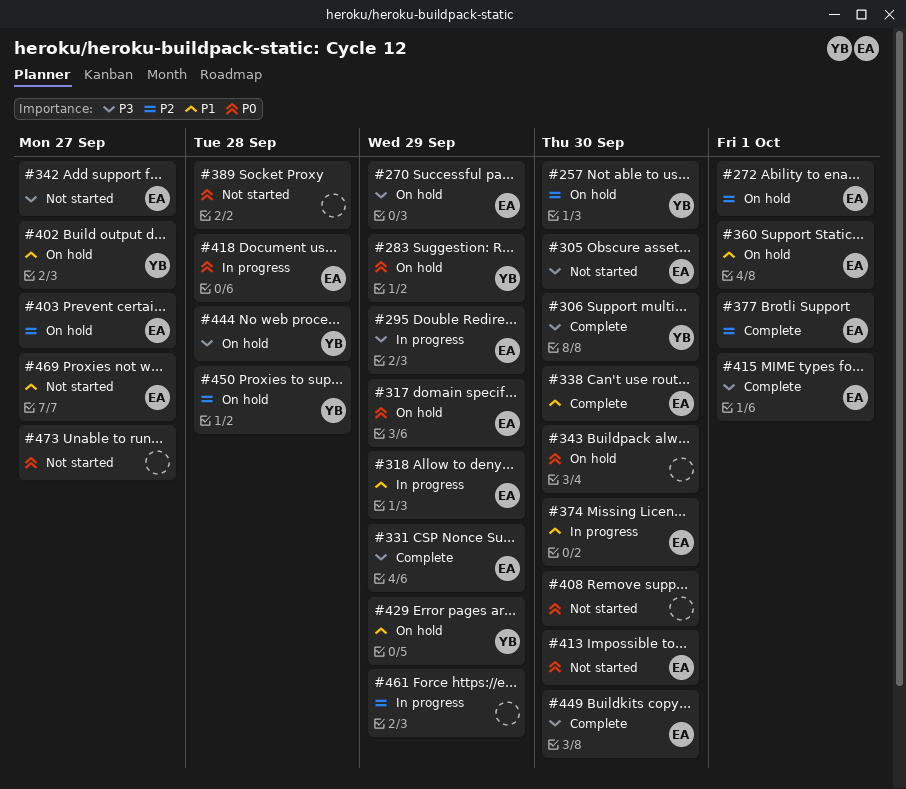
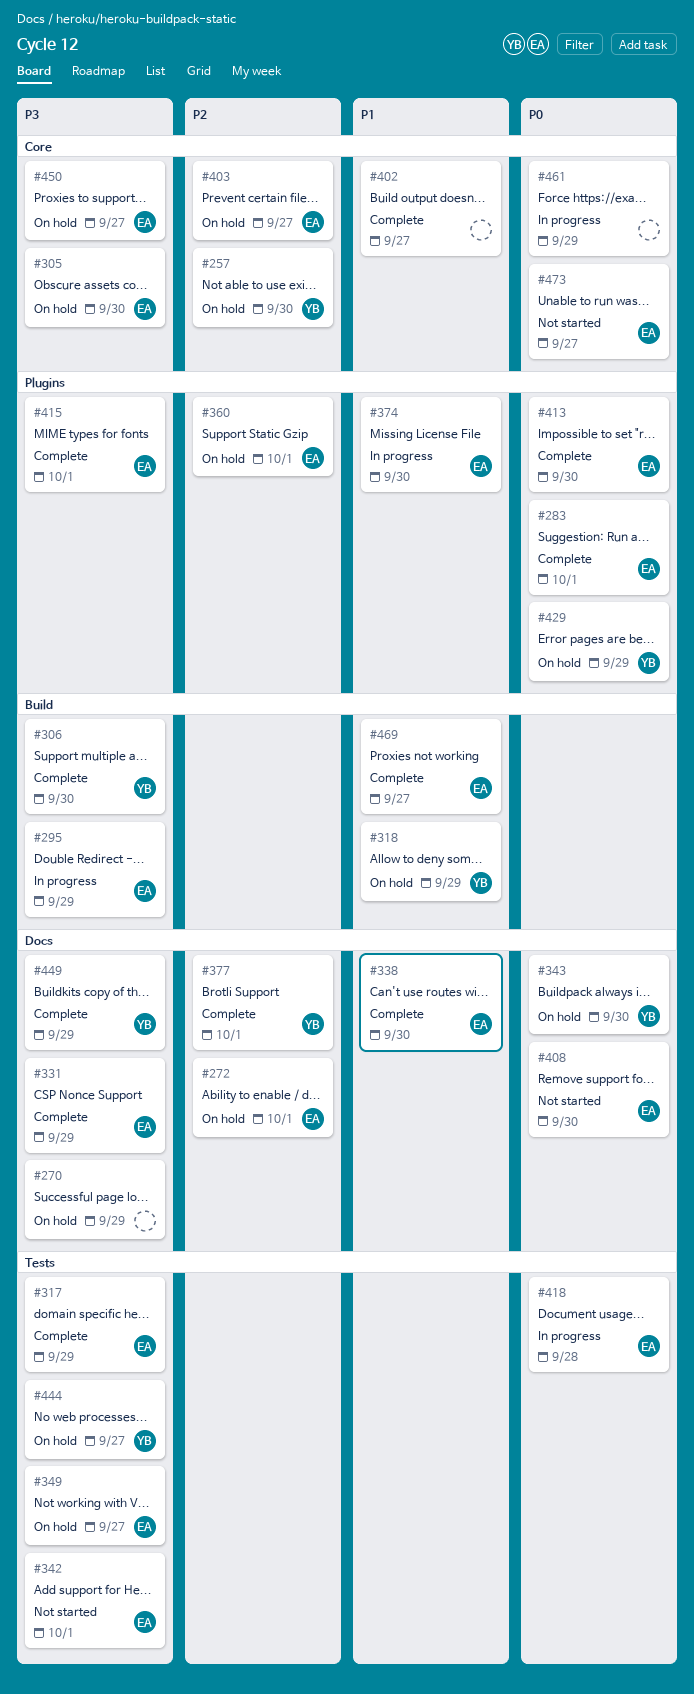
#270, owner: EA -> none
#283, status: On hold -> Complete
#283, owner: YB -> EA
#283, due: Sep 29 -> Oct 1
#305, status: Not started -> On hold
#317, status: On hold -> Complete
#317, priority: P0 -> P3
#318, status: In progress -> On hold
#318, owner: EA -> YB
#342, due: Sep 27 -> Oct 1
#343, owner: none -> YB
#349: none -> present
#360, priority: P1 -> P2
#377, owner: EA -> YB
#389: present -> none
#402, status: On hold -> Complete
#402, owner: YB -> none
#408, owner: none -> EA
#413, status: Not started -> Complete
#429, priority: P1 -> P0
#444, due: Sep 28 -> Sep 27
#449, owner: EA -> YB
#449, due: Sep 30 -> Sep 29
#450, owner: YB -> EA
#450, priority: P2 -> P3
#450, due: Sep 28 -> Sep 27
#461, priority: P2 -> P0
#469, status: Not started -> Complete
#473, owner: none -> EA

